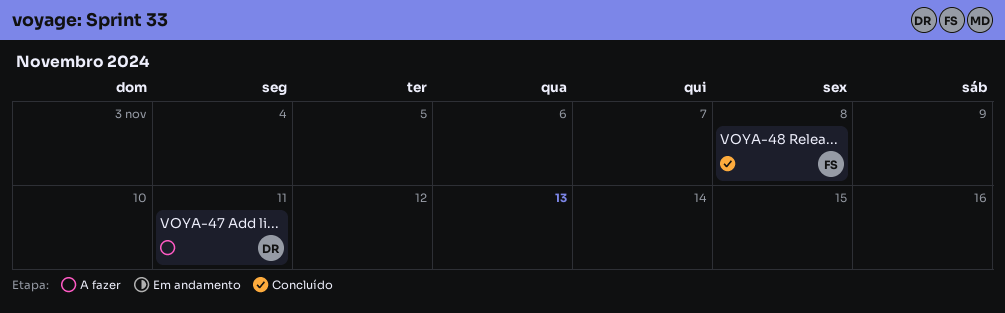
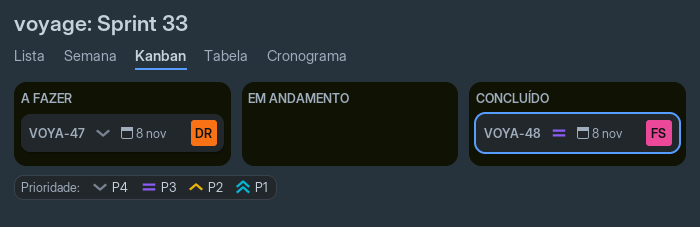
VOYA-47, due: Nov 11 -> Nov 8

